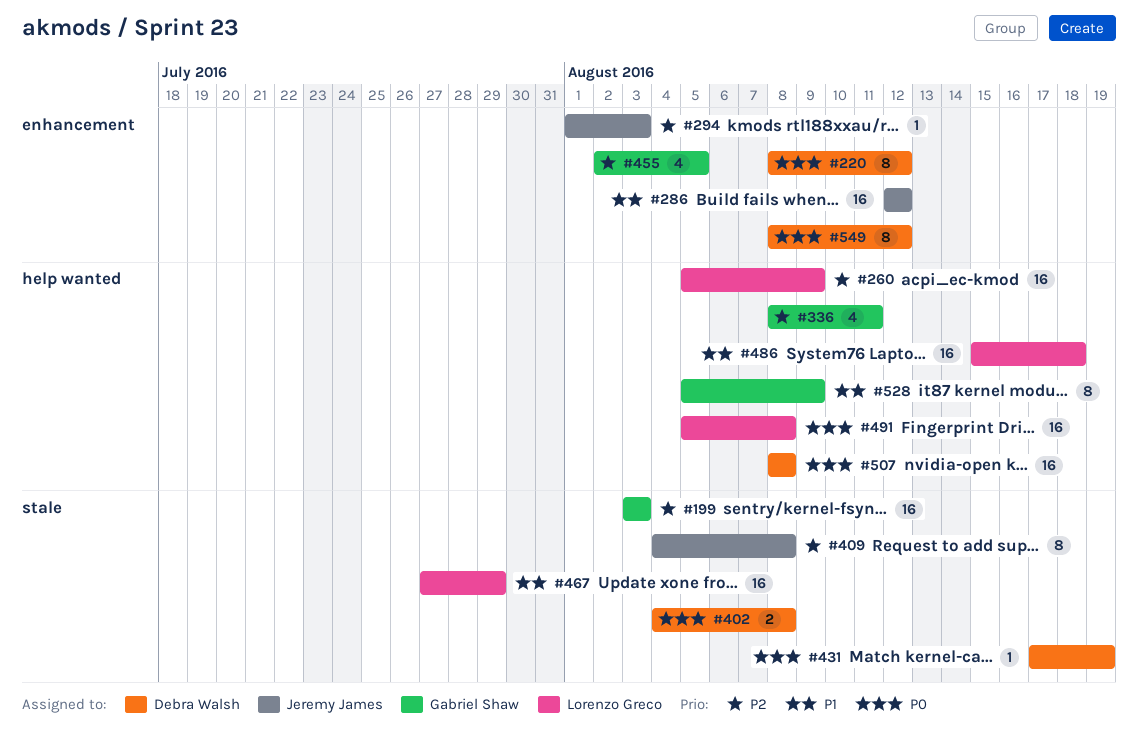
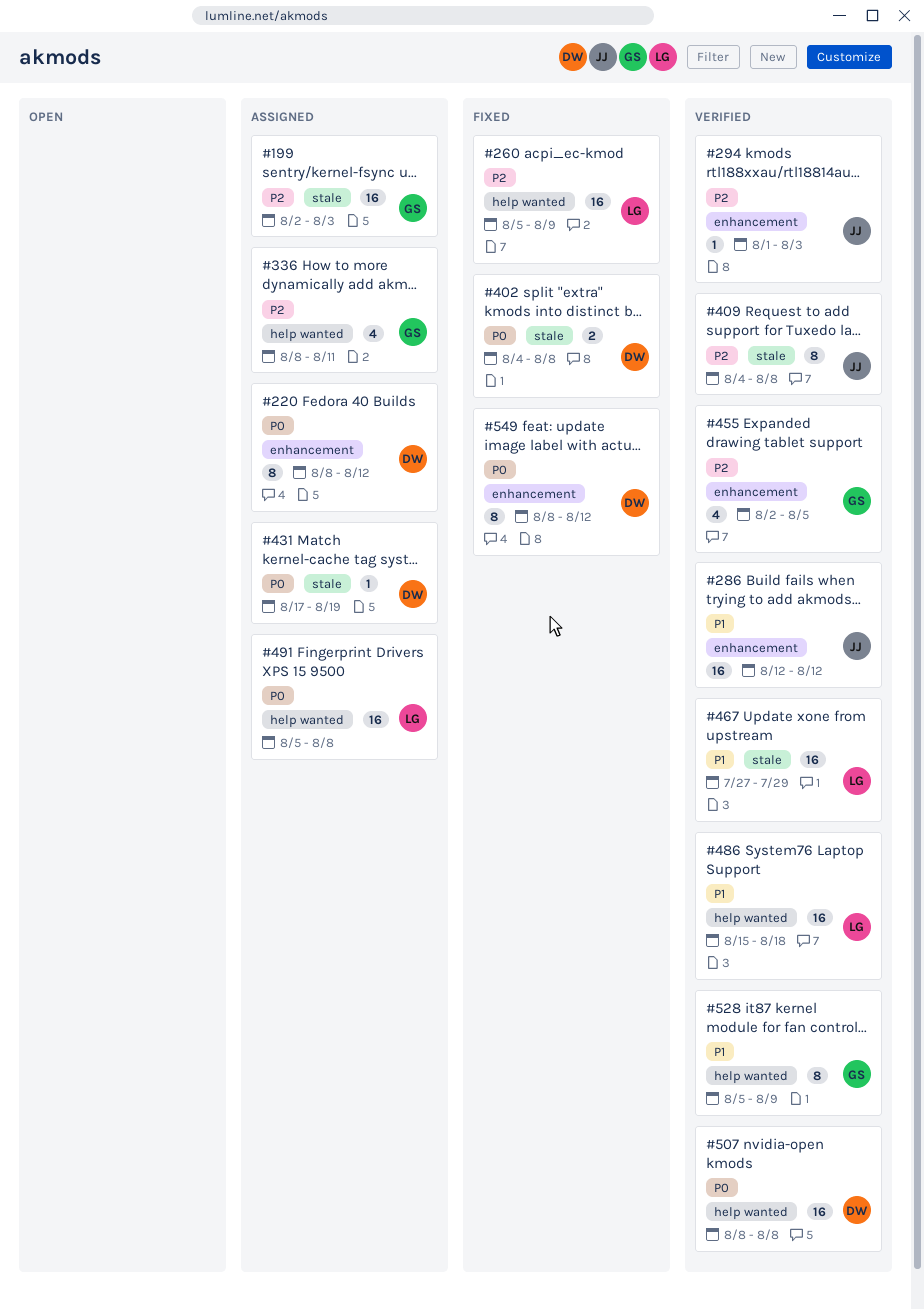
#199, start: Aug 3 -> Aug 2

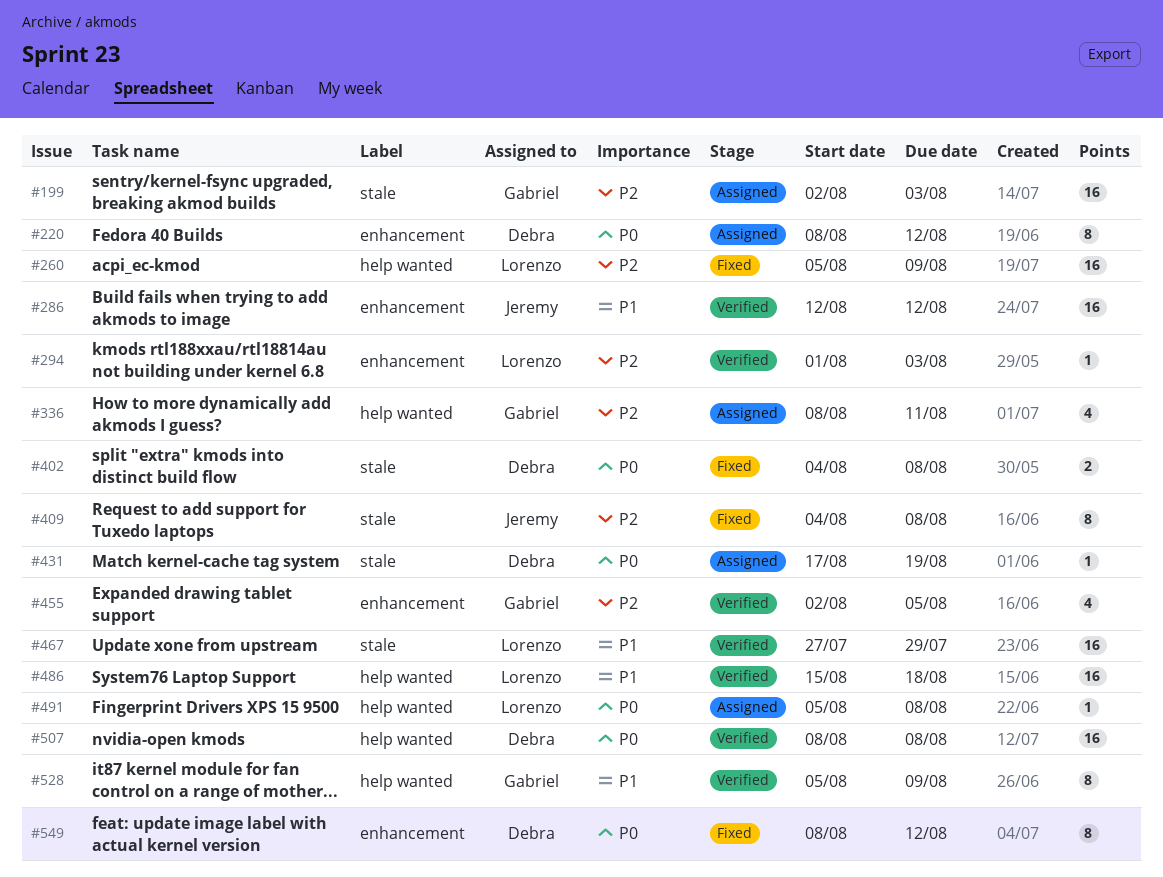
#294, owner: Jeremy -> Lorenzo
#409, status: Verified -> Fixed
#491, estimate: 16 -> 1

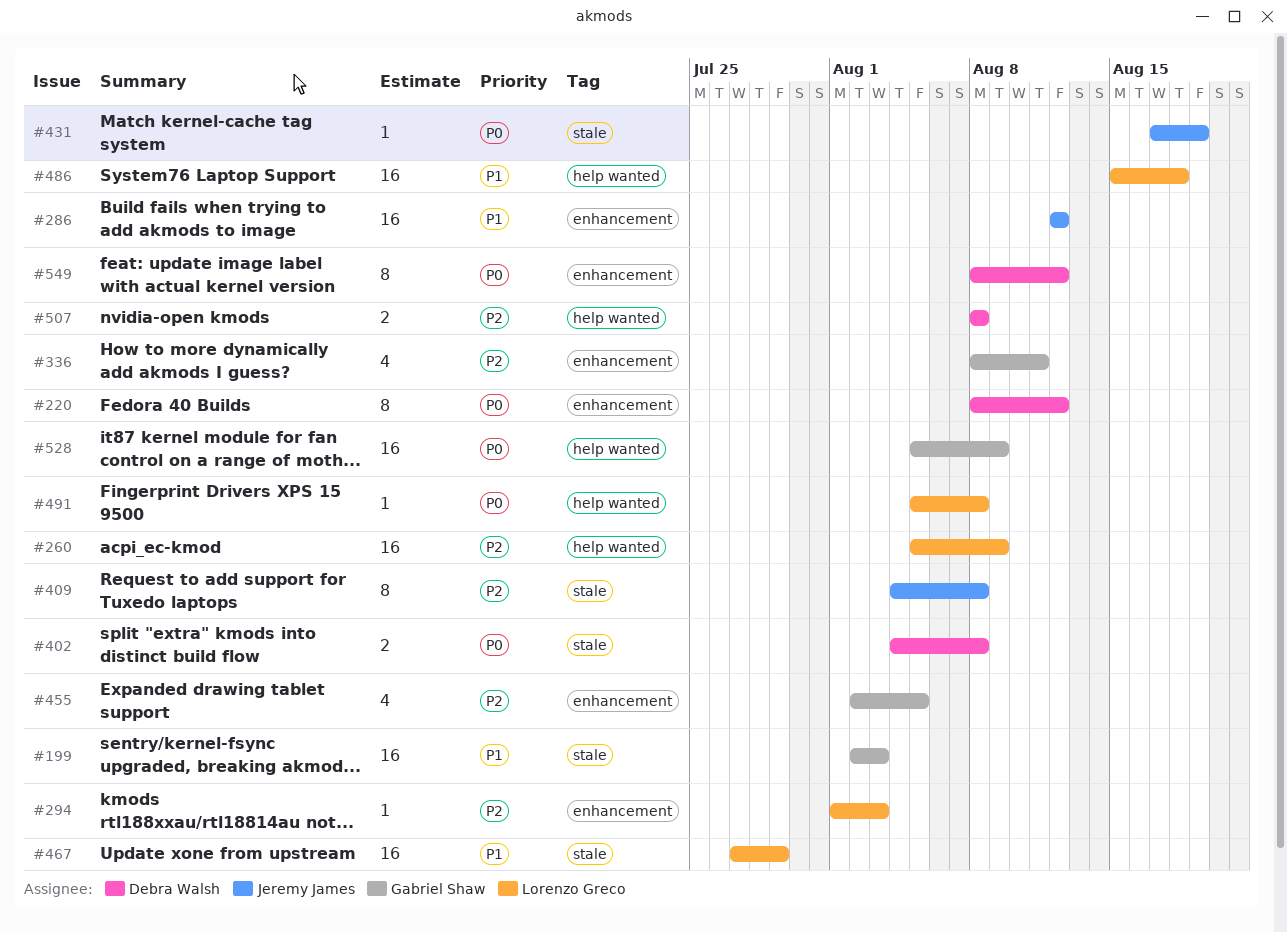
#199, priority: P2 -> P1
#336, label: help wanted -> enhancement
#431, owner: Debra Walsh -> Jeremy James
#507, priority: P0 -> P2
#507, estimate: 16 -> 2
#528, priority: P1 -> P0
#528, estimate: 8 -> 16

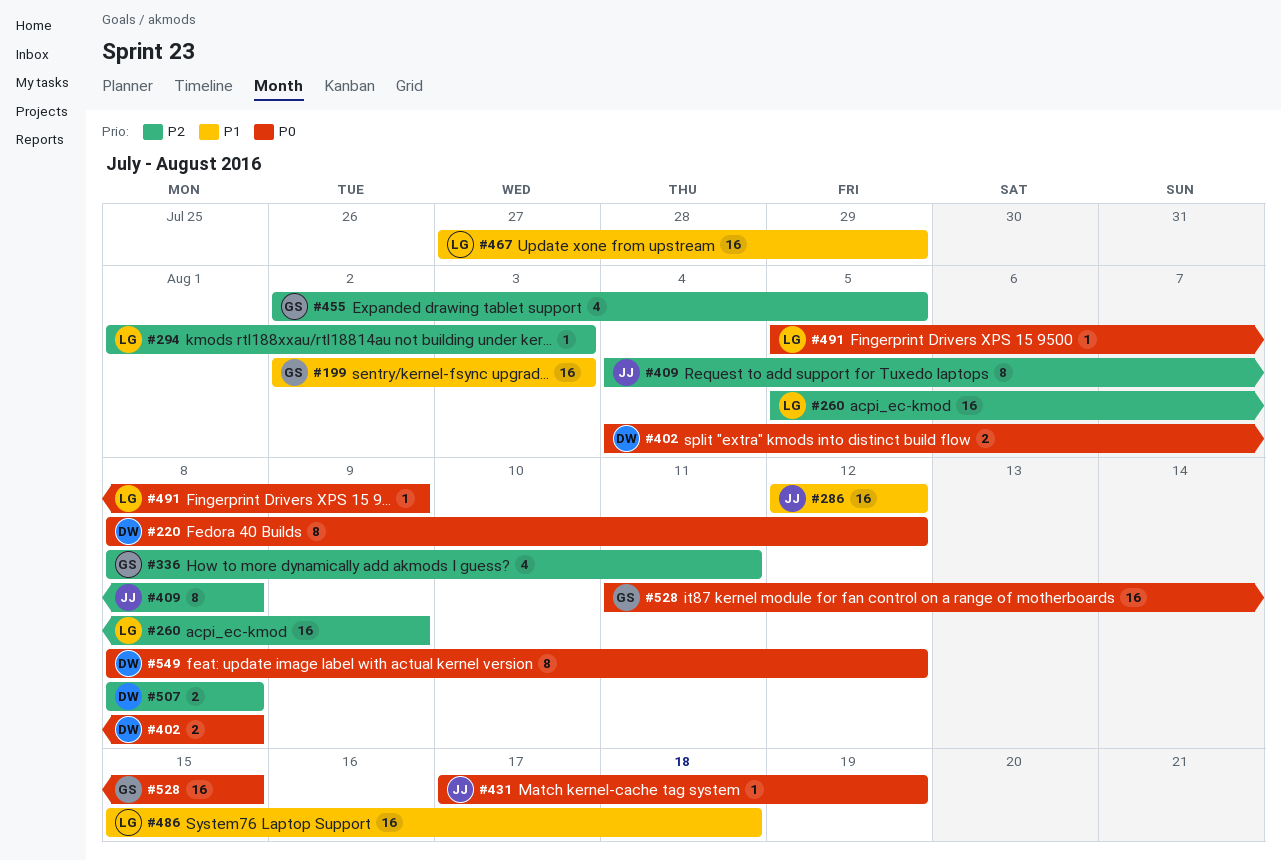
#491, due: Aug 8 -> Aug 9
#528, start: Aug 5 -> Aug 11
#528, due: Aug 9 -> Aug 15

